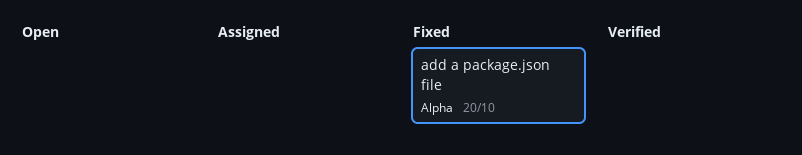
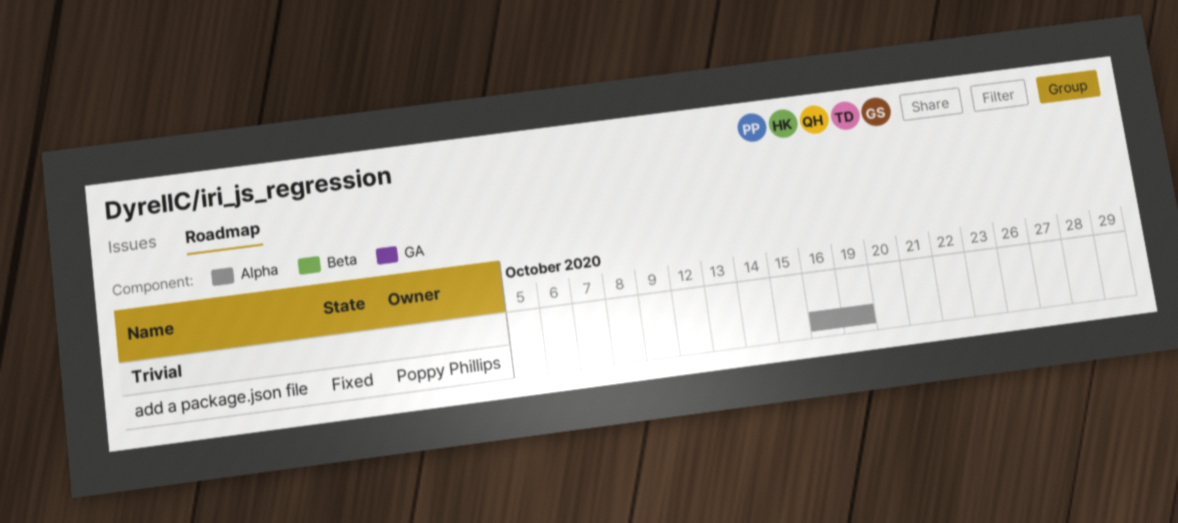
add a package.json file, due: Oct 20 -> Oct 19

